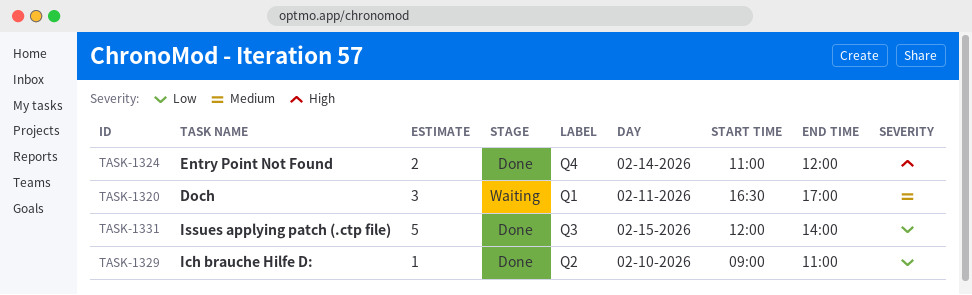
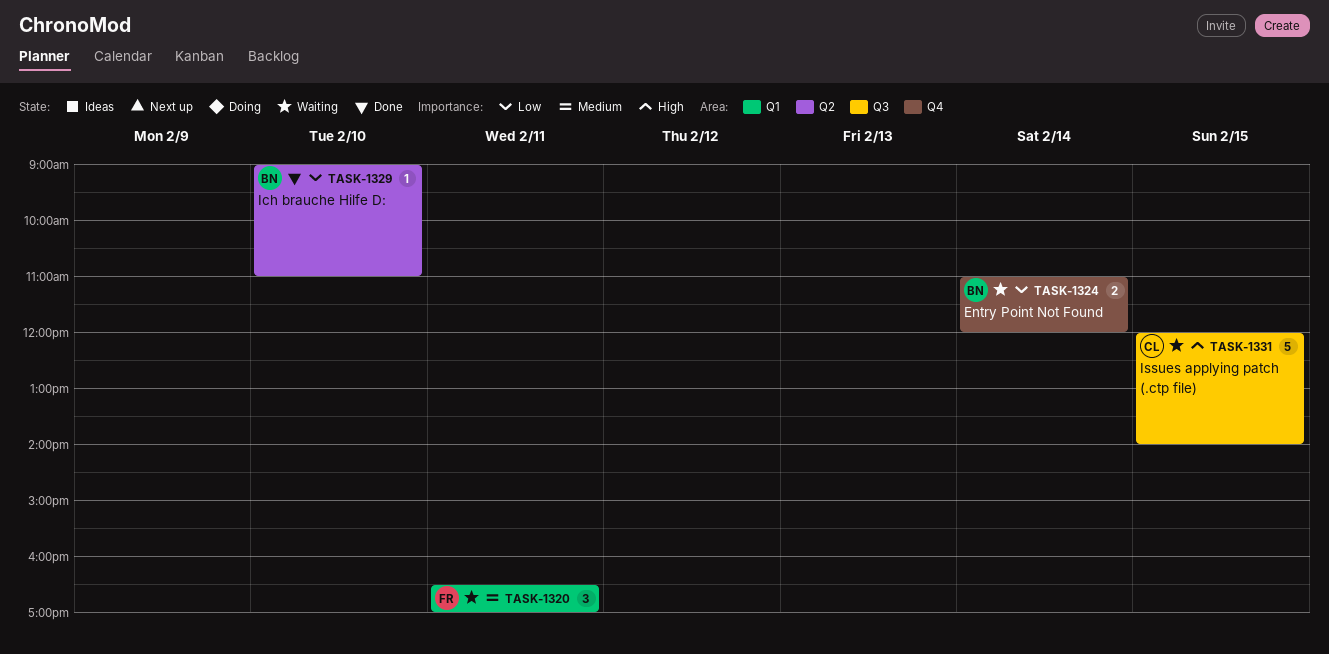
TASK-1324, status: Done -> Waiting
TASK-1324, priority: High -> Low
TASK-1331, status: Done -> Waiting
TASK-1331, priority: Low -> High

